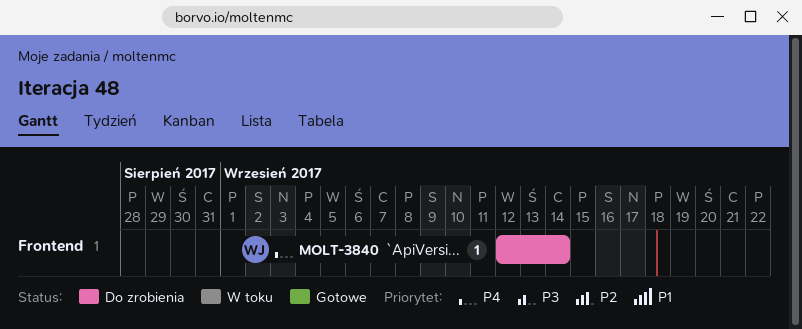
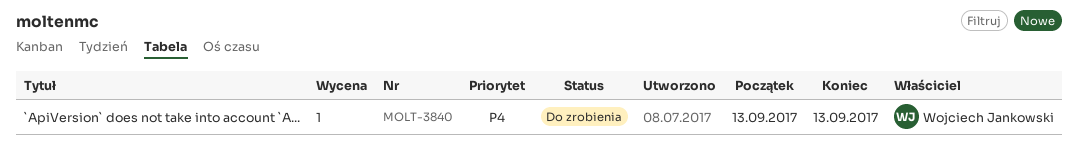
MOLT-3840, start: Sep 12 -> Sep 13
MOLT-3840, due: Sep 14 -> Sep 13

